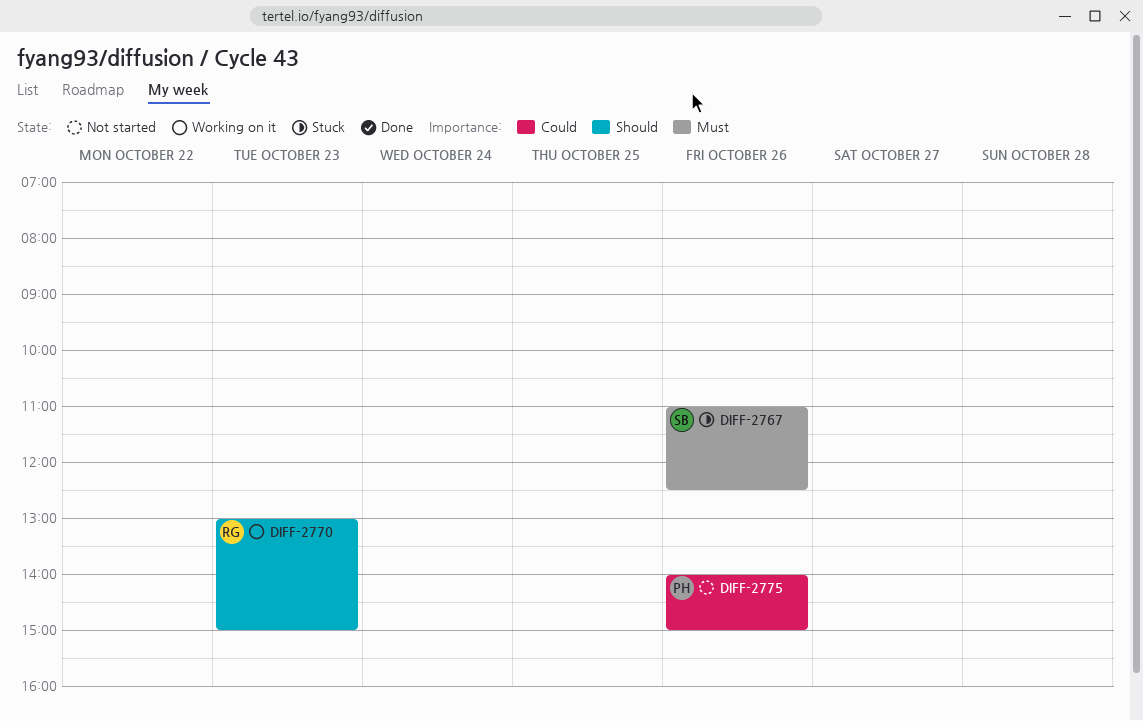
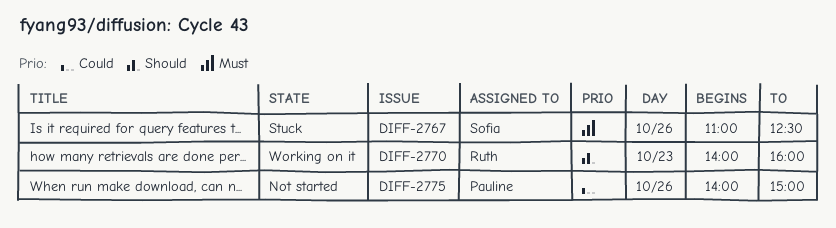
DIFF-2770, begins: 13:00 -> 14:00
DIFF-2770, ends: 15:00 -> 16:00

